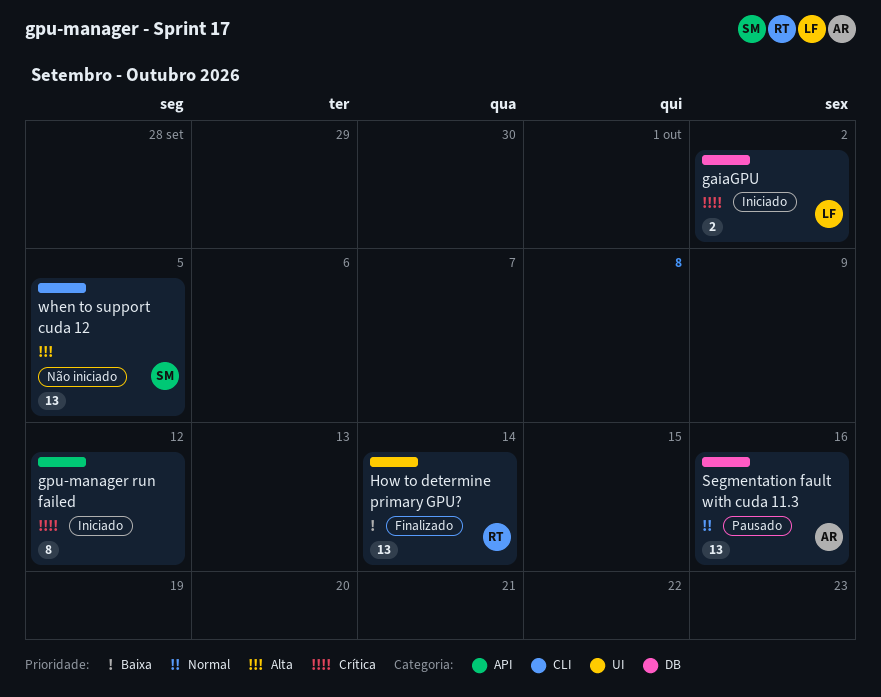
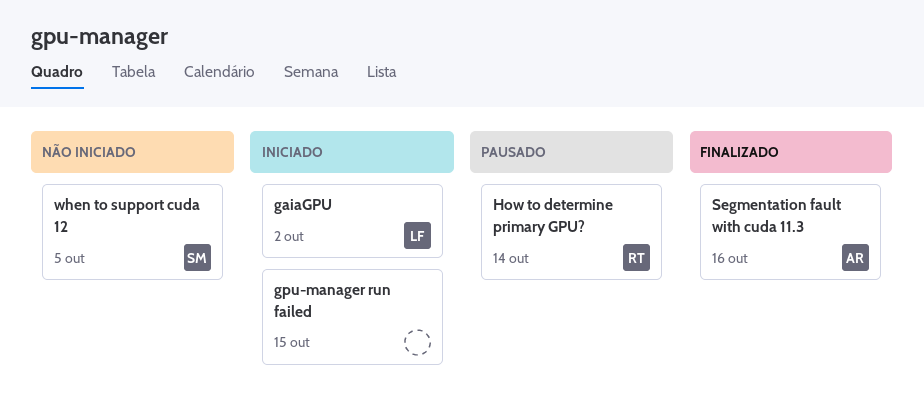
gpu-manager run failed, due: Oct 12 -> Oct 15
How to determine primary GPU?, status: Finalizado -> Pausado
Segmentation fault with cuda 11.3, status: Pausado -> Finalizado

